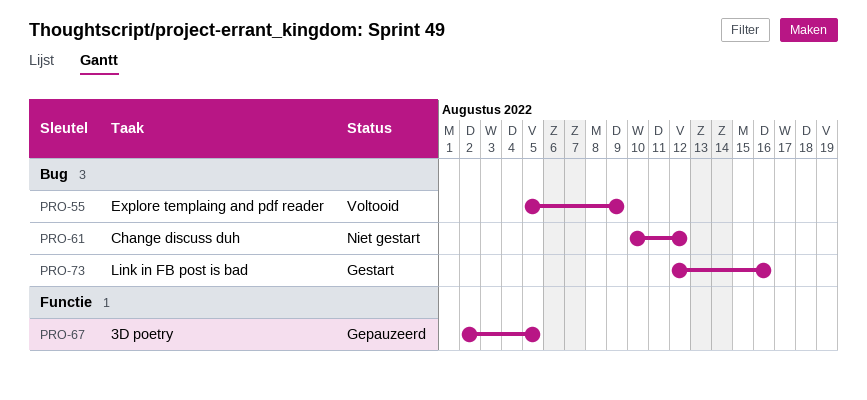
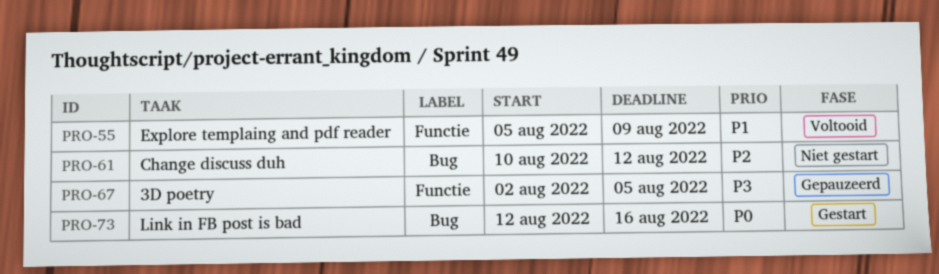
PRO-55, label: Bug -> Functie

